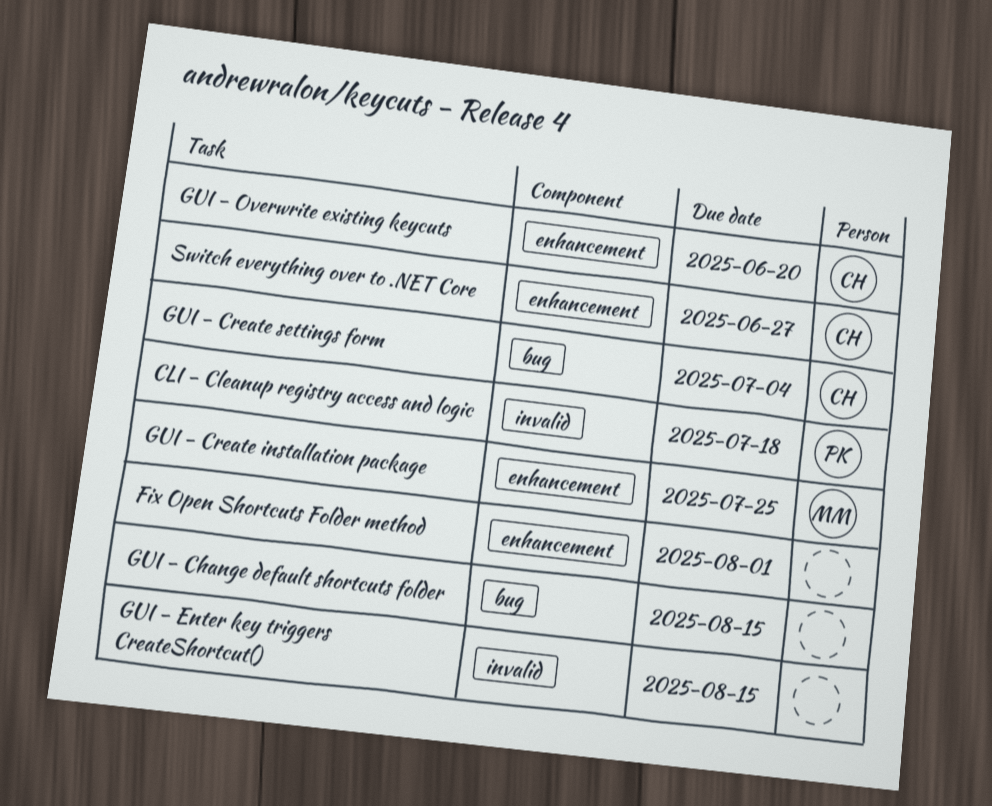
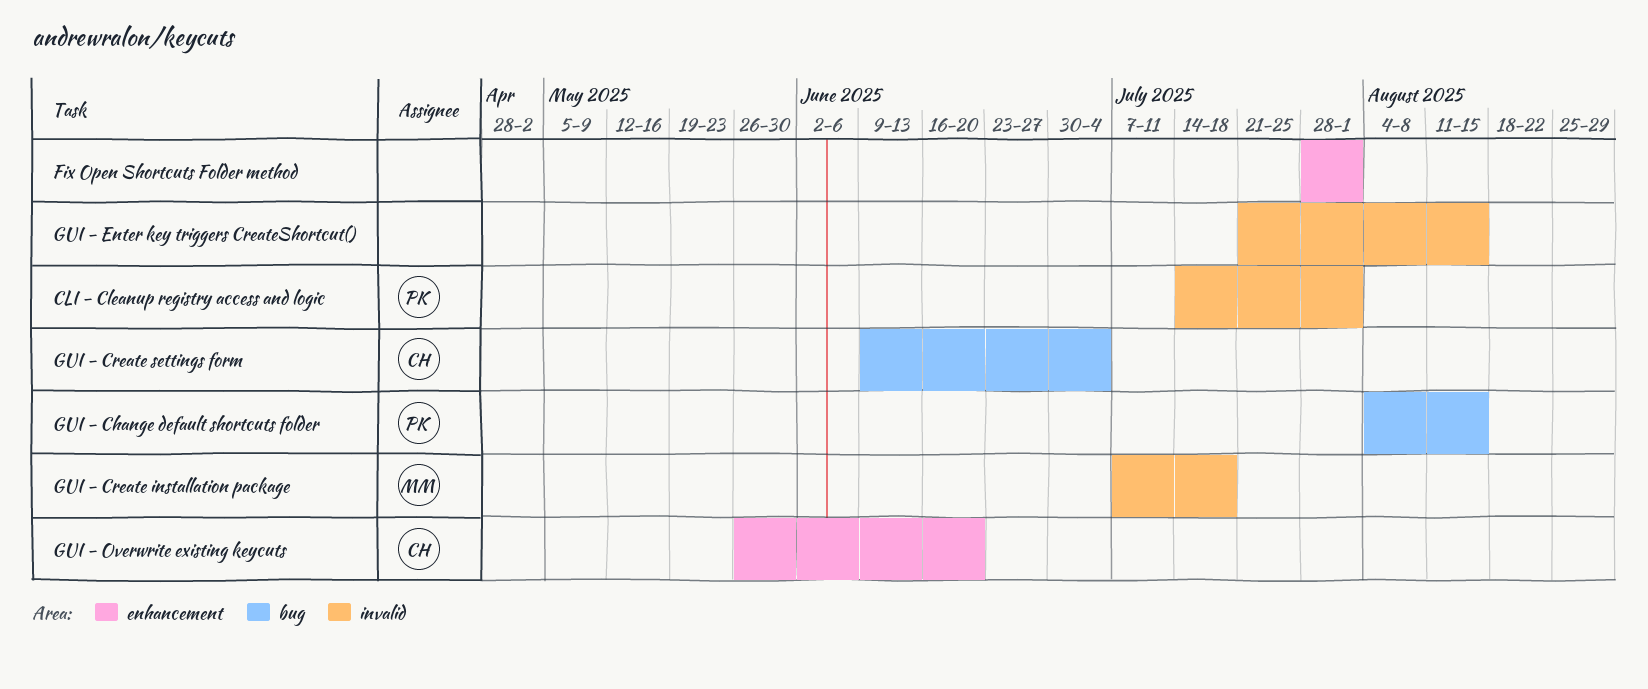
CLI - Cleanup registry access and logic, due: Jul 18 -> Aug 1
GUI - Change default shortcuts folder, owner: none -> PK
GUI - Create installation package, label: enhancement -> invalid
GUI - Create installation package, due: Jul 25 -> Jul 18
Switch everything over to .NET Core: present -> none

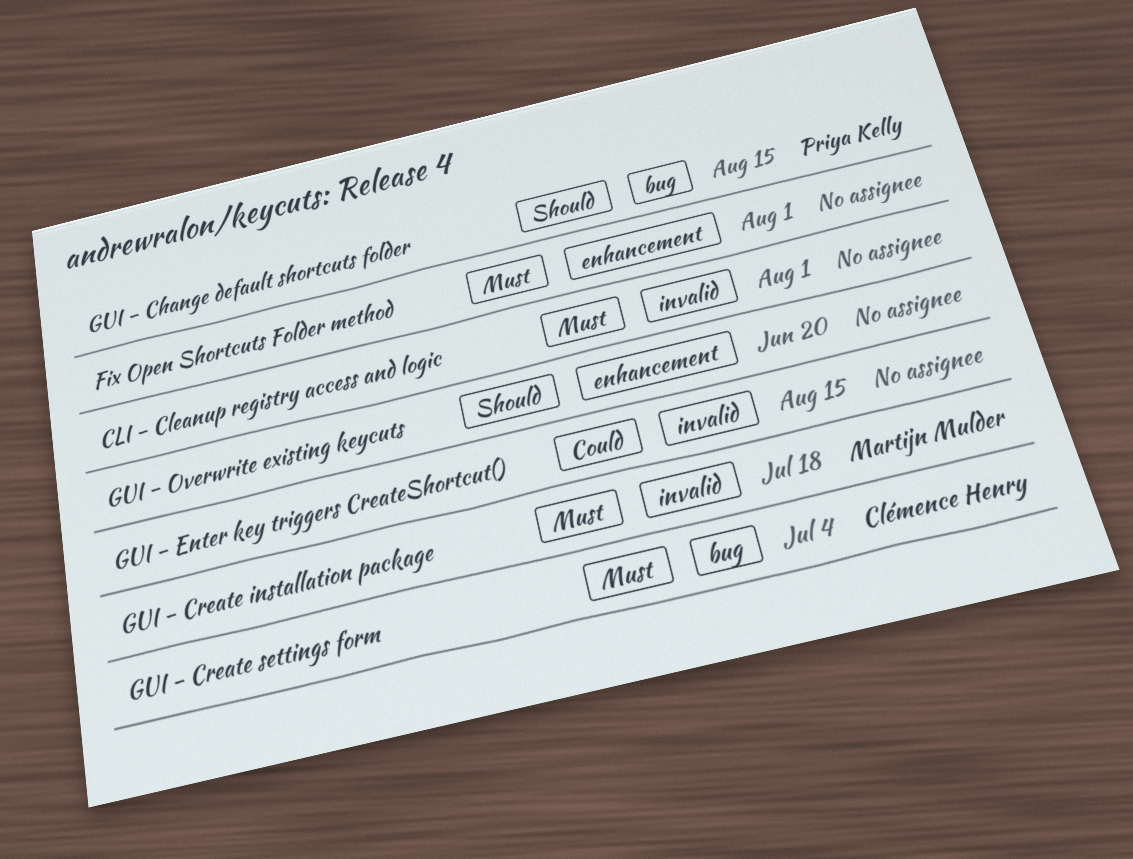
CLI - Cleanup registry access and logic, owner: Priya Kelly -> none
GUI - Overwrite existing keycuts, owner: Clémence Henry -> none

